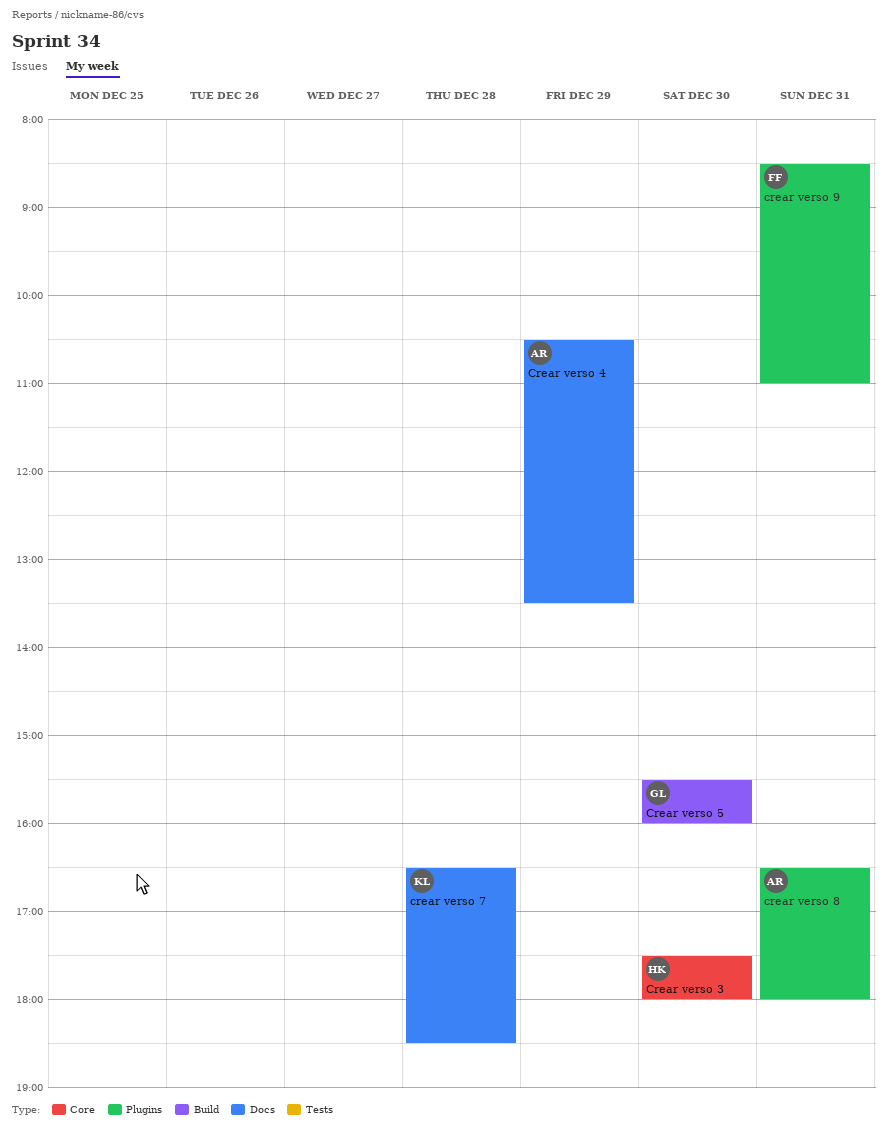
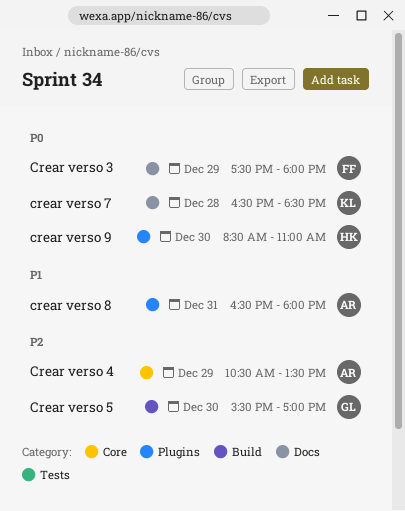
Crear verso 3, owner: HK -> FF
Crear verso 3, label: Core -> Docs
Crear verso 3, day: Dec 30 -> Dec 29
Crear verso 4, label: Docs -> Core
Crear verso 5, ends: 16:00 -> 17:00
crear verso 9, owner: FF -> HK
crear verso 9, day: Dec 31 -> Dec 30

